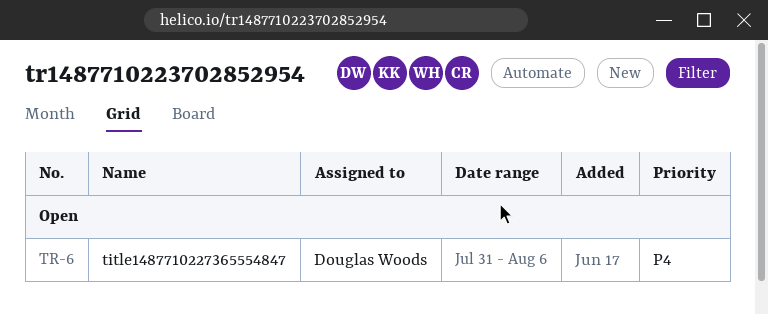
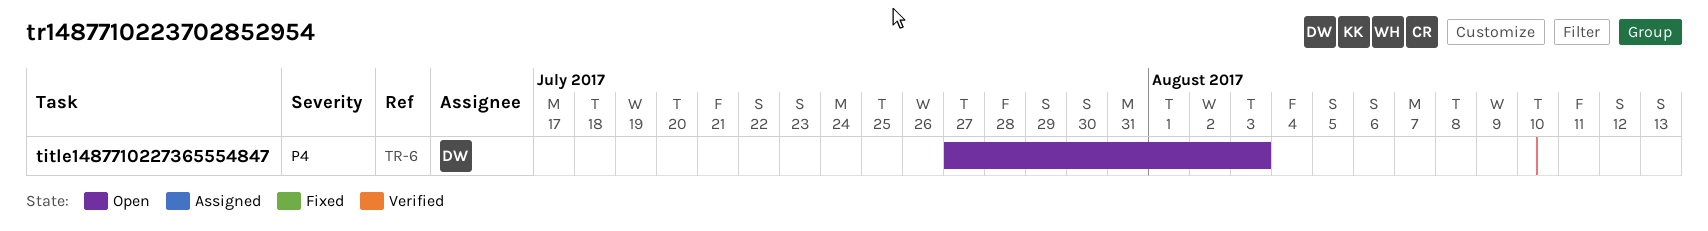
TR-6, start: Jul 31 -> Jul 27
TR-6, due: Aug 6 -> Aug 3

